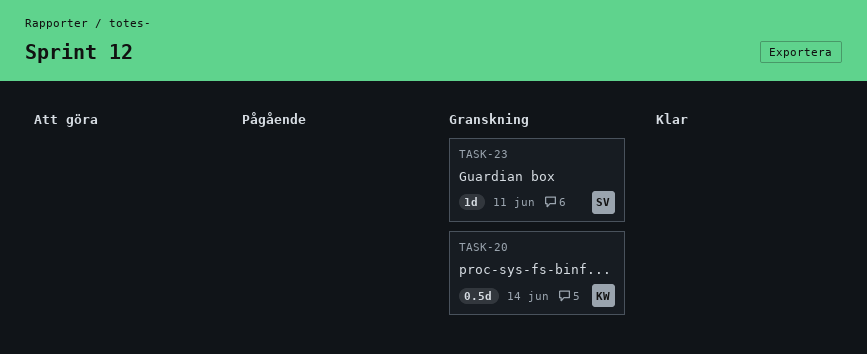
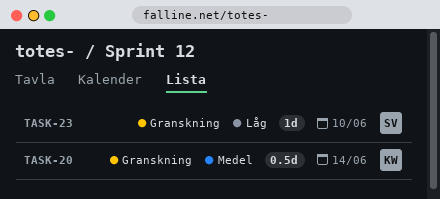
TASK-23, due: Jun 11 -> Jun 10

